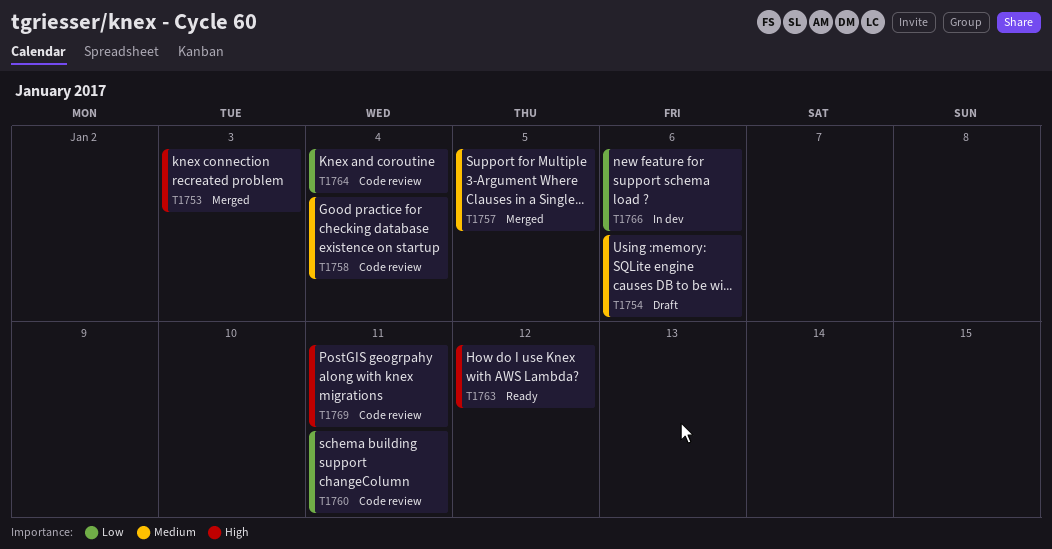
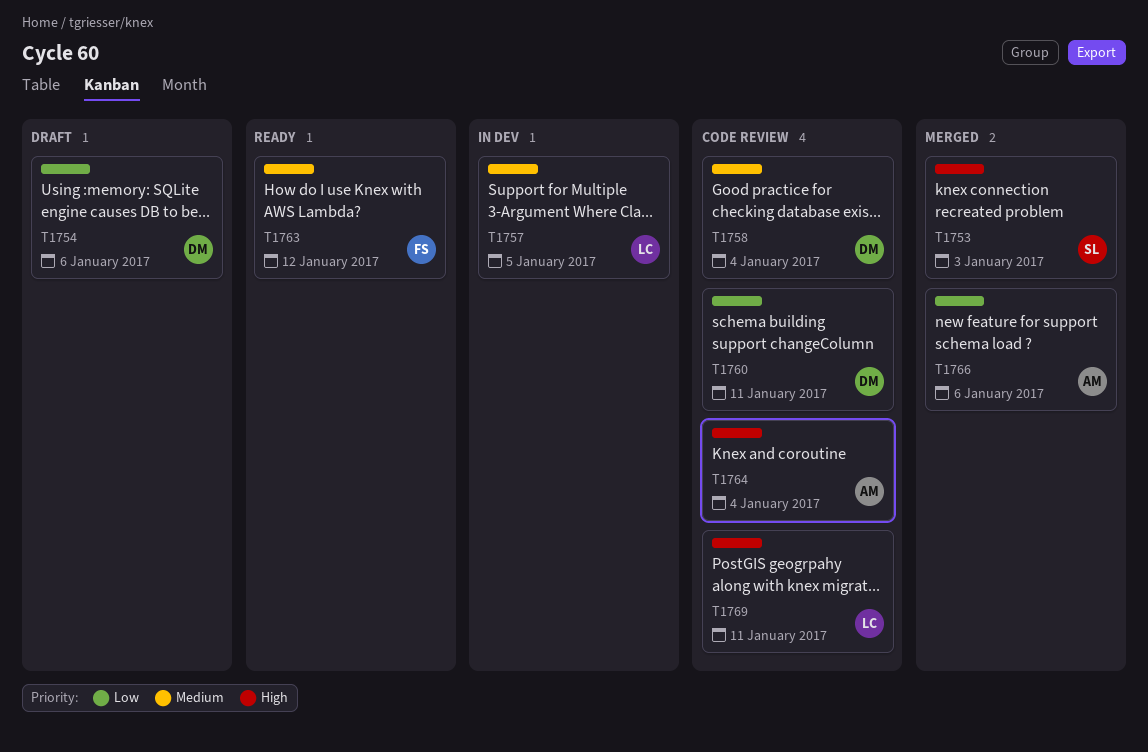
T1754, priority: Medium -> Low
T1757, status: Merged -> In dev
T1763, priority: High -> Medium
T1764, priority: Low -> High
T1766, status: In dev -> Merged

